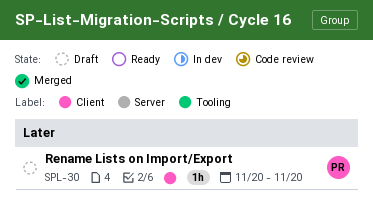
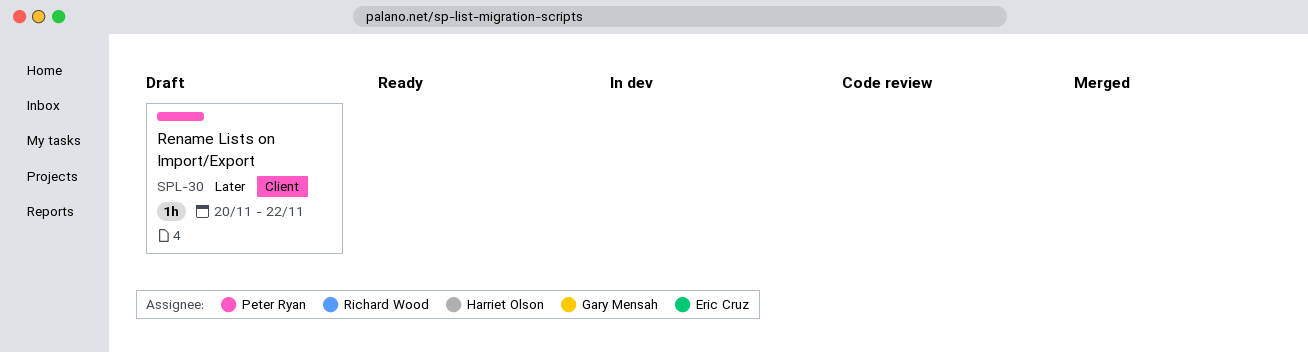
SPL-30, due: Nov 20 -> Nov 22

